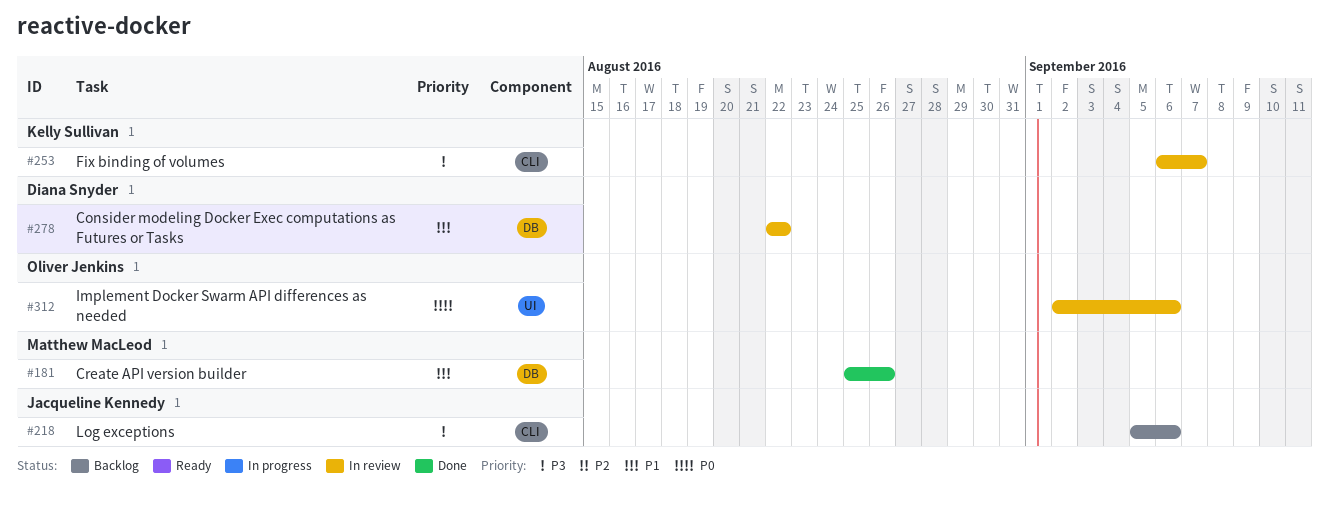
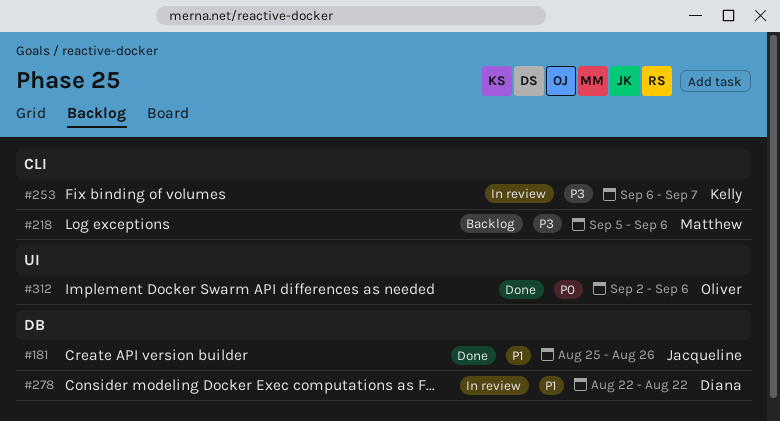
#181, owner: Matthew MacLeod -> Jacqueline Kennedy
#218, owner: Jacqueline Kennedy -> Matthew MacLeod
#312, status: In review -> Done

